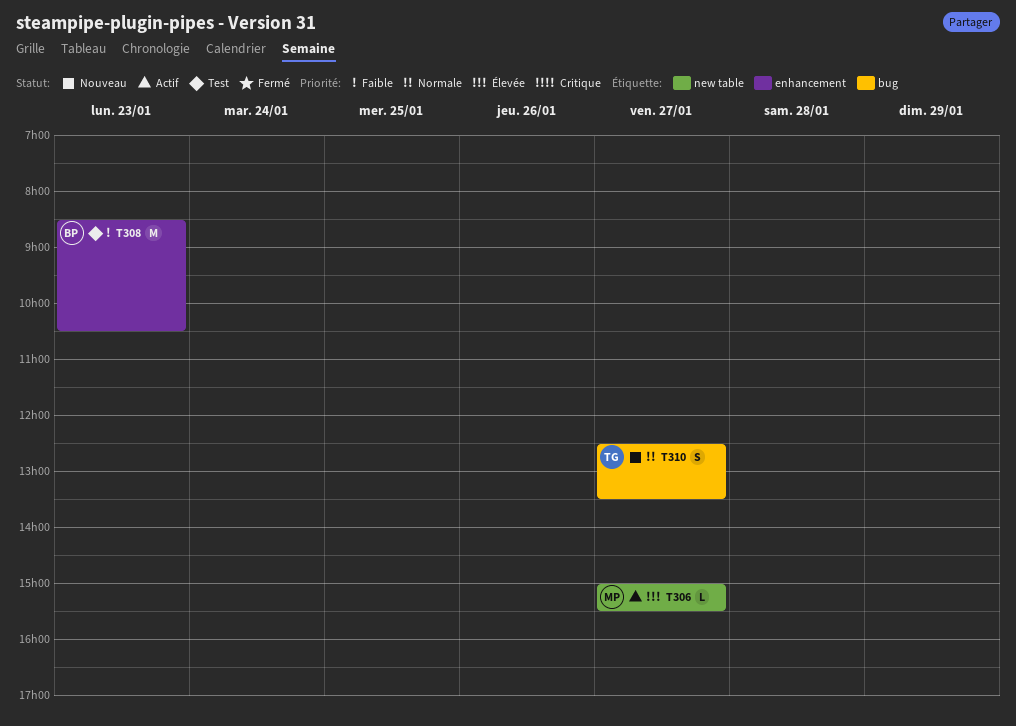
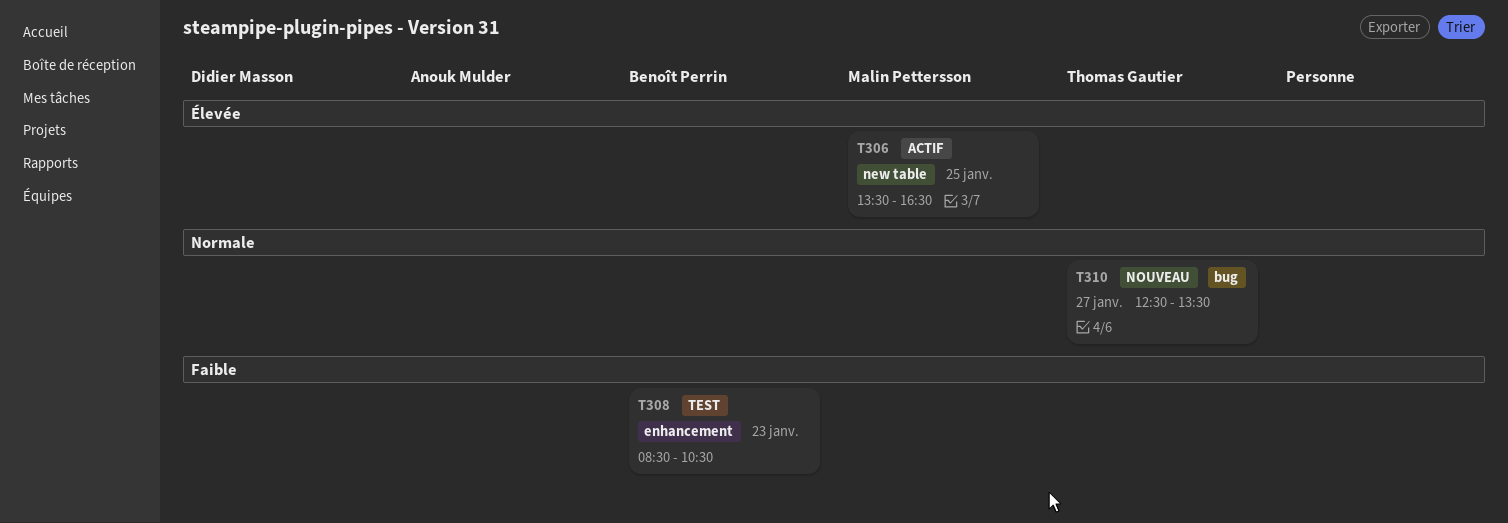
T306, day: Jan 27 -> Jan 25
T306, begins: 15:00 -> 13:30
T306, ends: 15:30 -> 16:30

